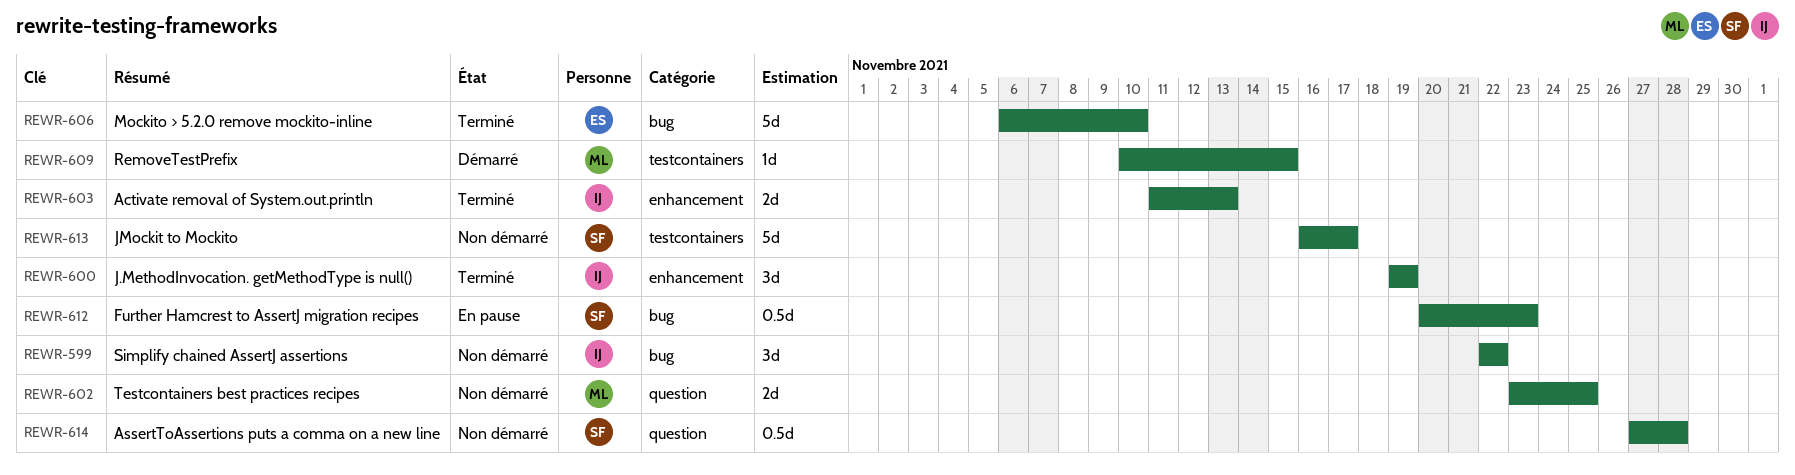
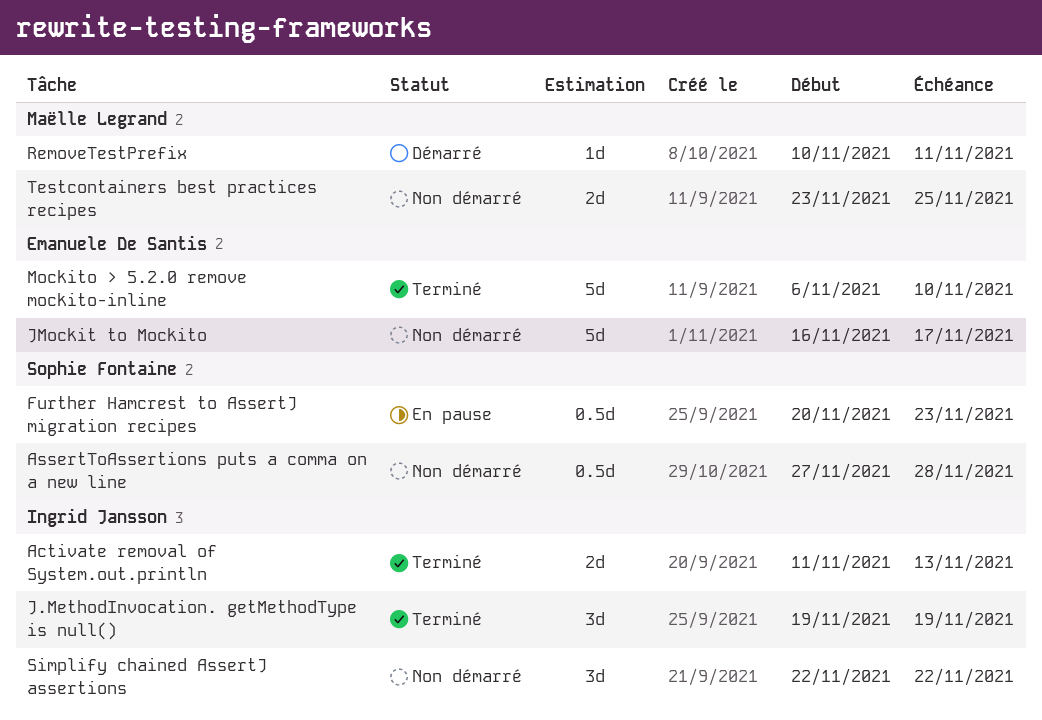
JMockit to Mockito, owner: Sophie Fontaine -> Emanuele De Santis
RemoveTestPrefix, due: Nov 15 -> Nov 11

